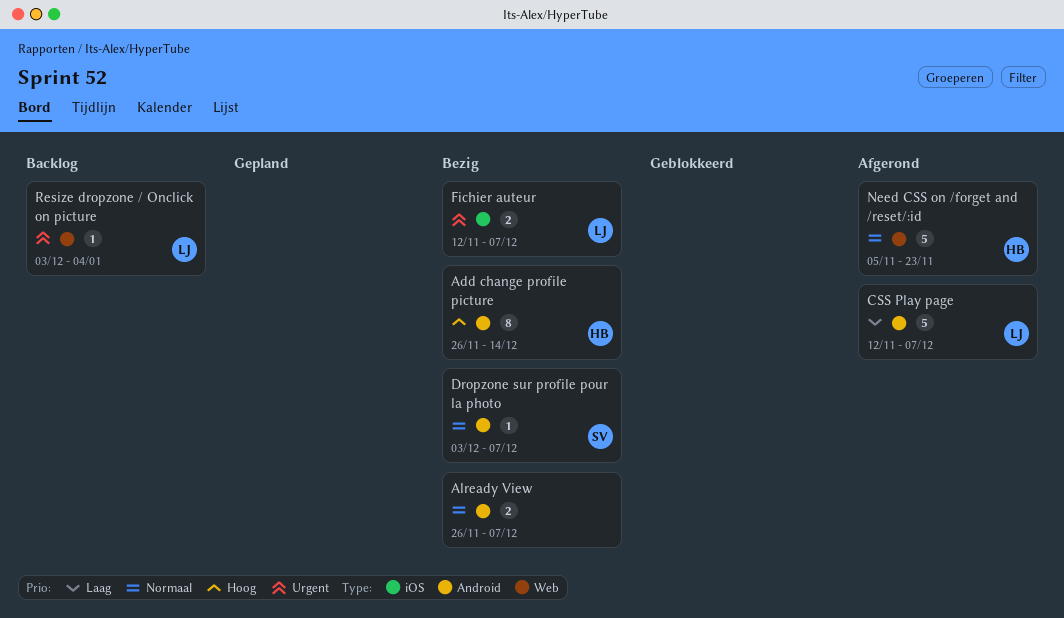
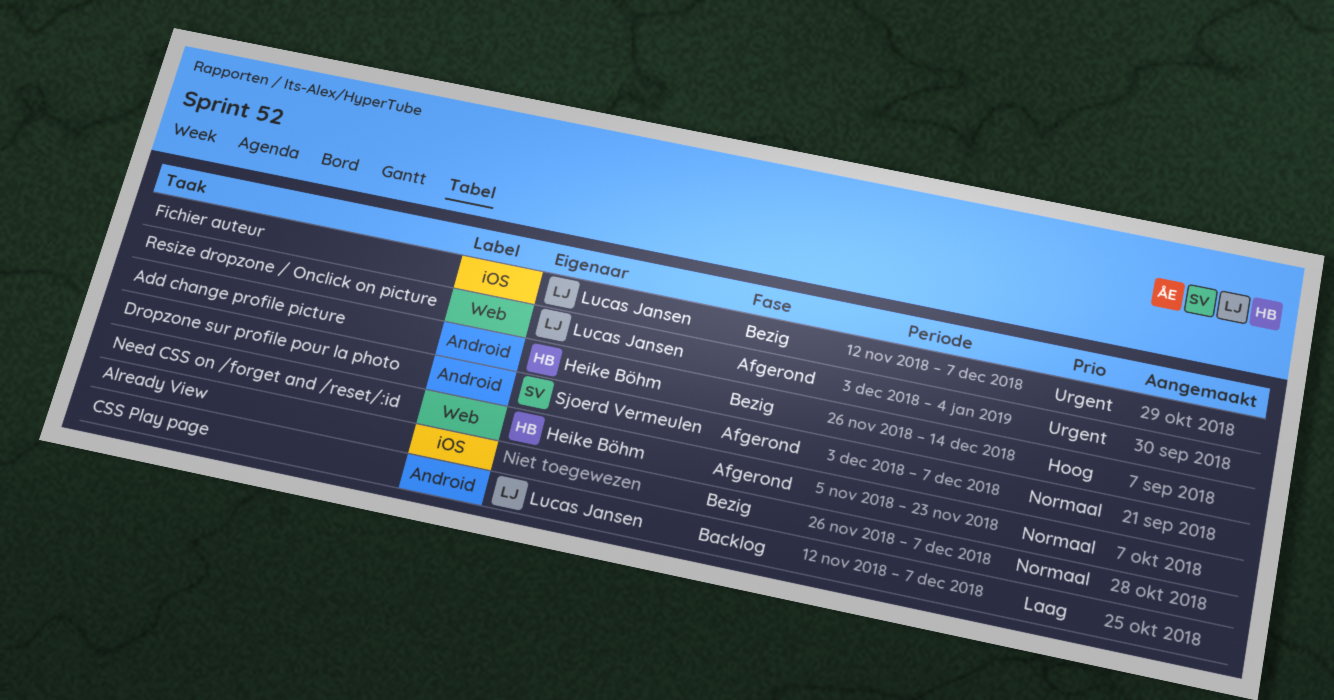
Already View, label: Android -> iOS
CSS Play page, status: Afgerond -> Backlog
Dropzone sur profile pour la photo, status: Bezig -> Afgerond
Resize dropzone / Onclick on picture, status: Backlog -> Afgerond

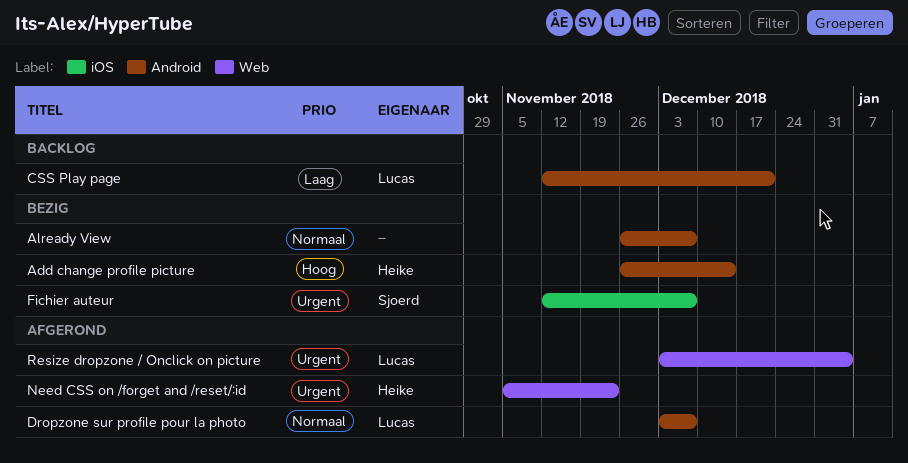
Already View, label: iOS -> Android
CSS Play page, due: Dec 7 -> Dec 21
Dropzone sur profile pour la photo, owner: Sjoerd Vermeulen -> Lucas Jansen
Fichier auteur, owner: Lucas Jansen -> Sjoerd Vermeulen
Need CSS on /forget and /reset/:id, priority: Normaal -> Urgent

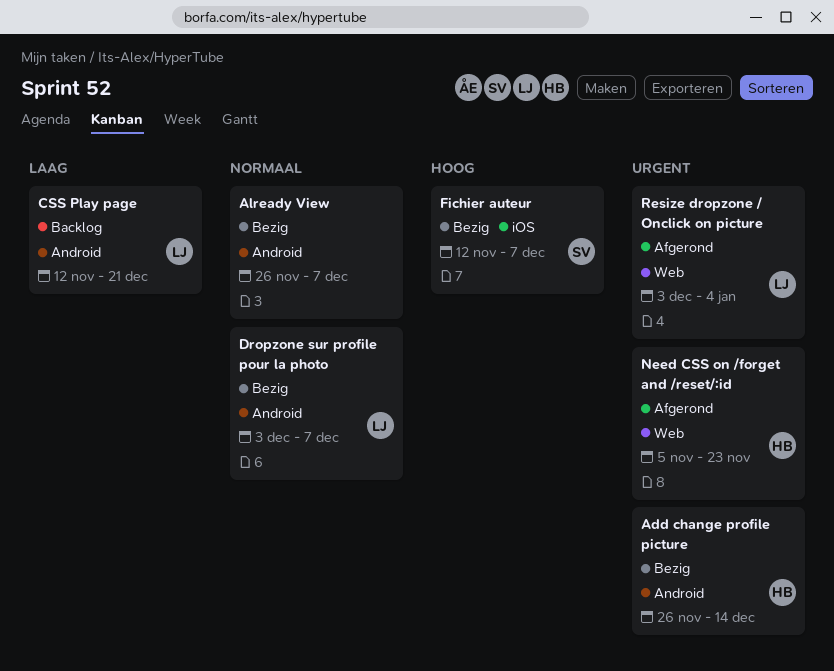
Add change profile picture, priority: Hoog -> Urgent
Dropzone sur profile pour la photo, status: Afgerond -> Bezig
Fichier auteur, priority: Urgent -> Hoog

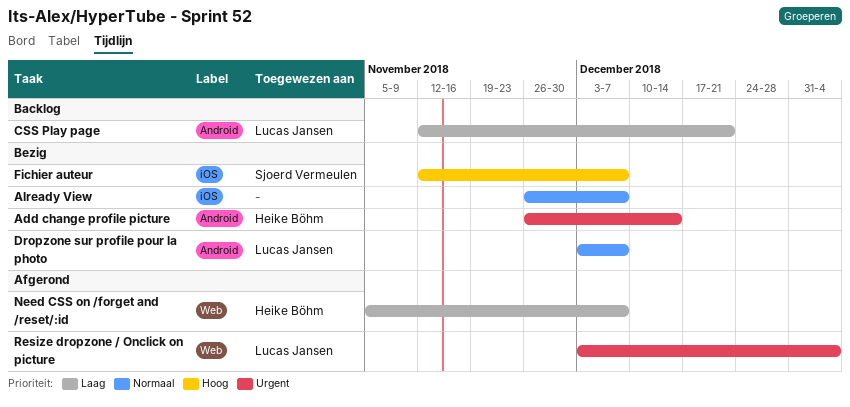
Already View, label: Android -> iOS
Need CSS on /forget and /reset/:id, priority: Urgent -> Laag
Need CSS on /forget and /reset/:id, due: Nov 23 -> Dec 7

